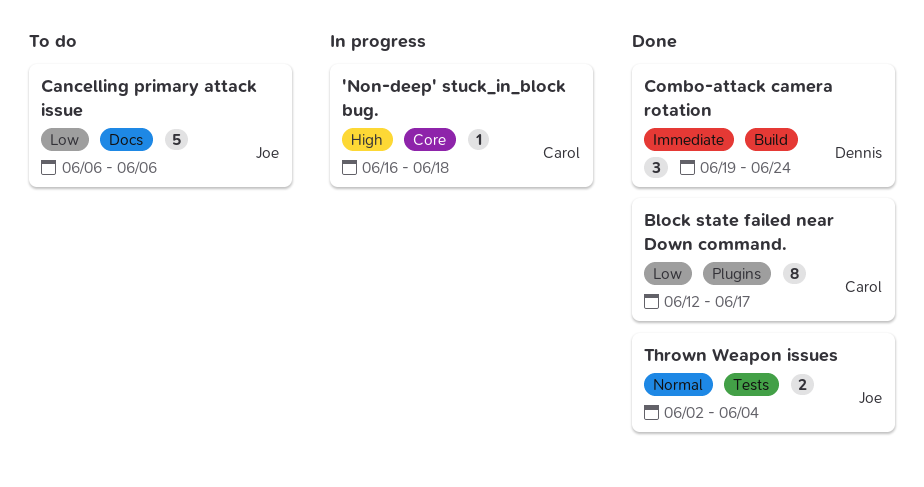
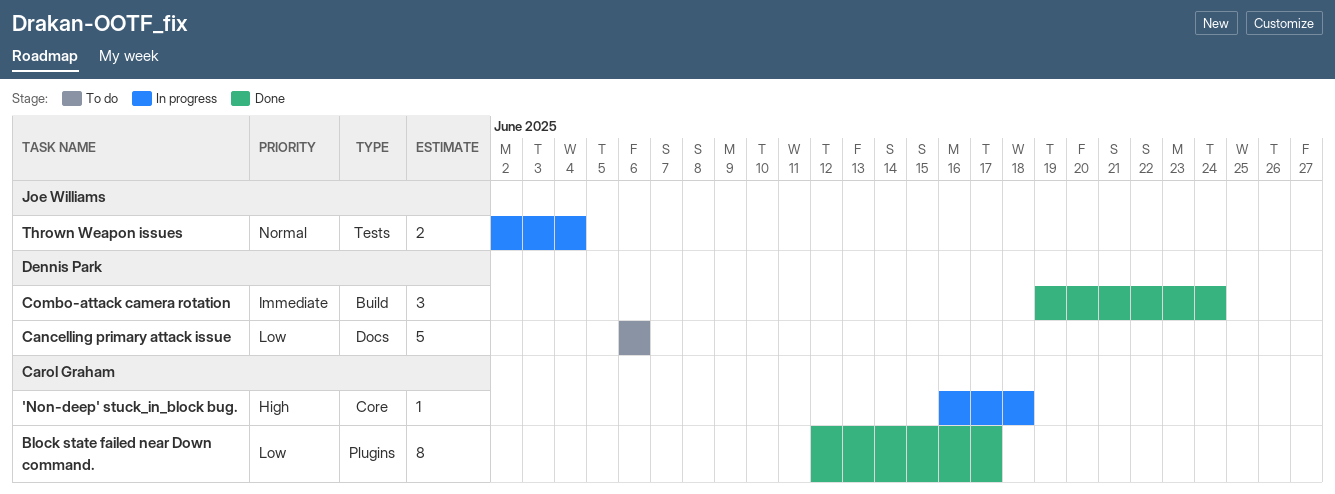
Cancelling primary attack issue, owner: Joe Williams -> Dennis Park
Thrown Weapon issues, status: Done -> In progress

